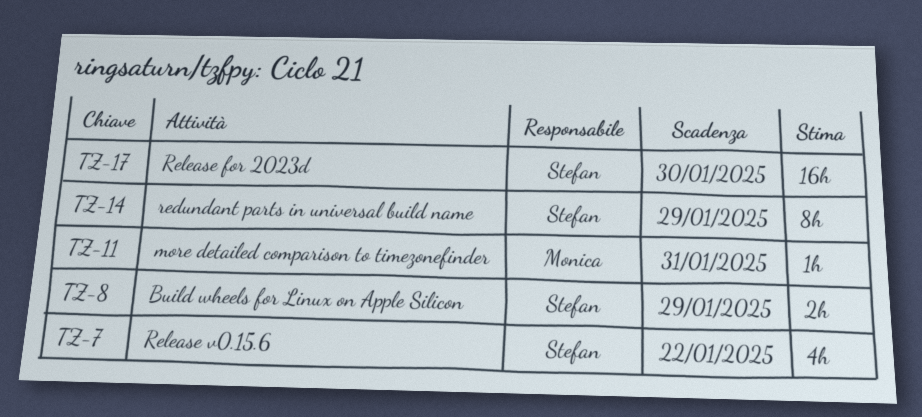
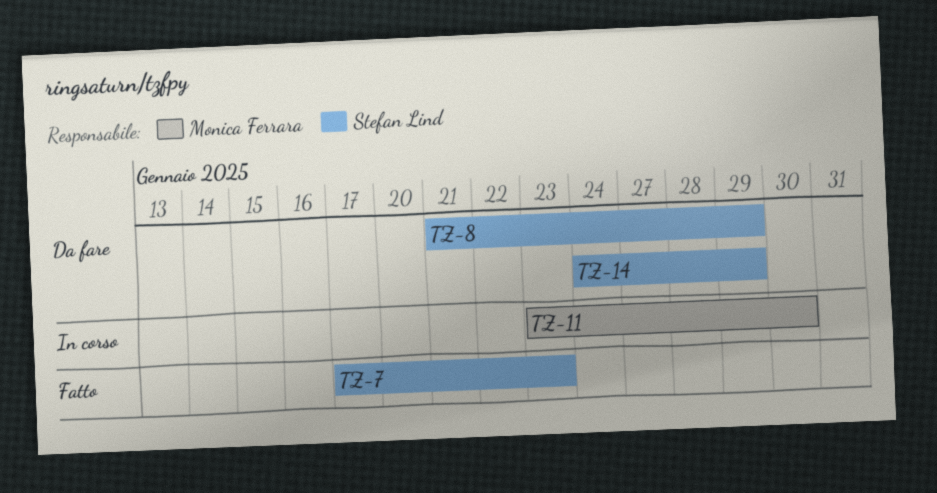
TZ-7, due: Jan 22 -> Jan 23
TZ-11, due: Jan 31 -> Jan 30
TZ-17: present -> none

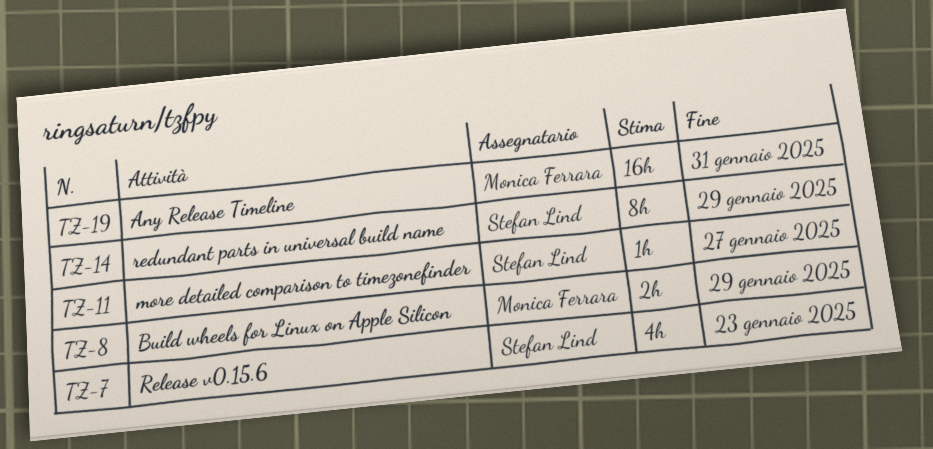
TZ-8, owner: Stefan Lind -> Monica Ferrara
TZ-11, owner: Monica Ferrara -> Stefan Lind
TZ-11, due: Jan 30 -> Jan 27
TZ-19: none -> present

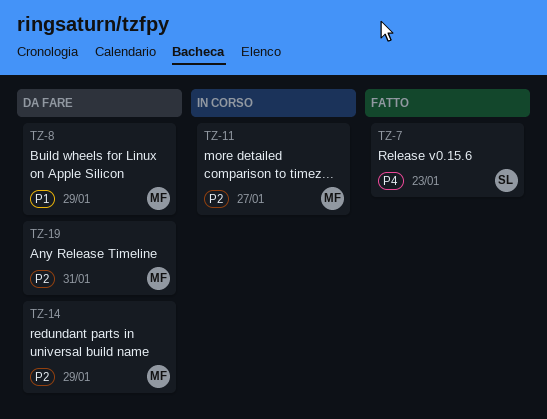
TZ-11, owner: Stefan Lind -> Monica Ferrara
TZ-14, owner: Stefan Lind -> Monica Ferrara

